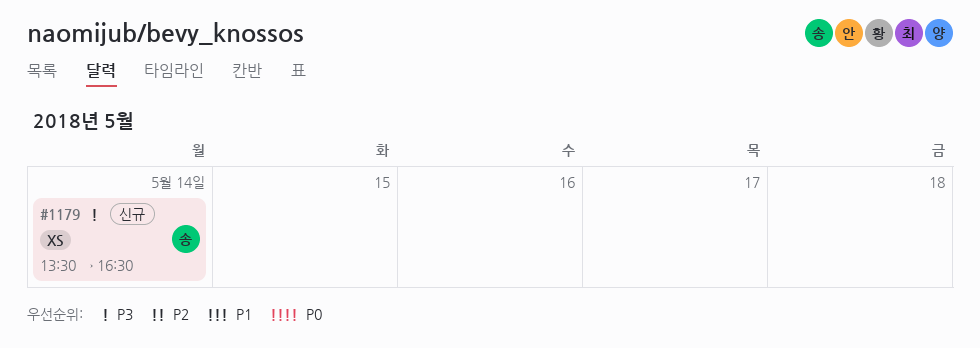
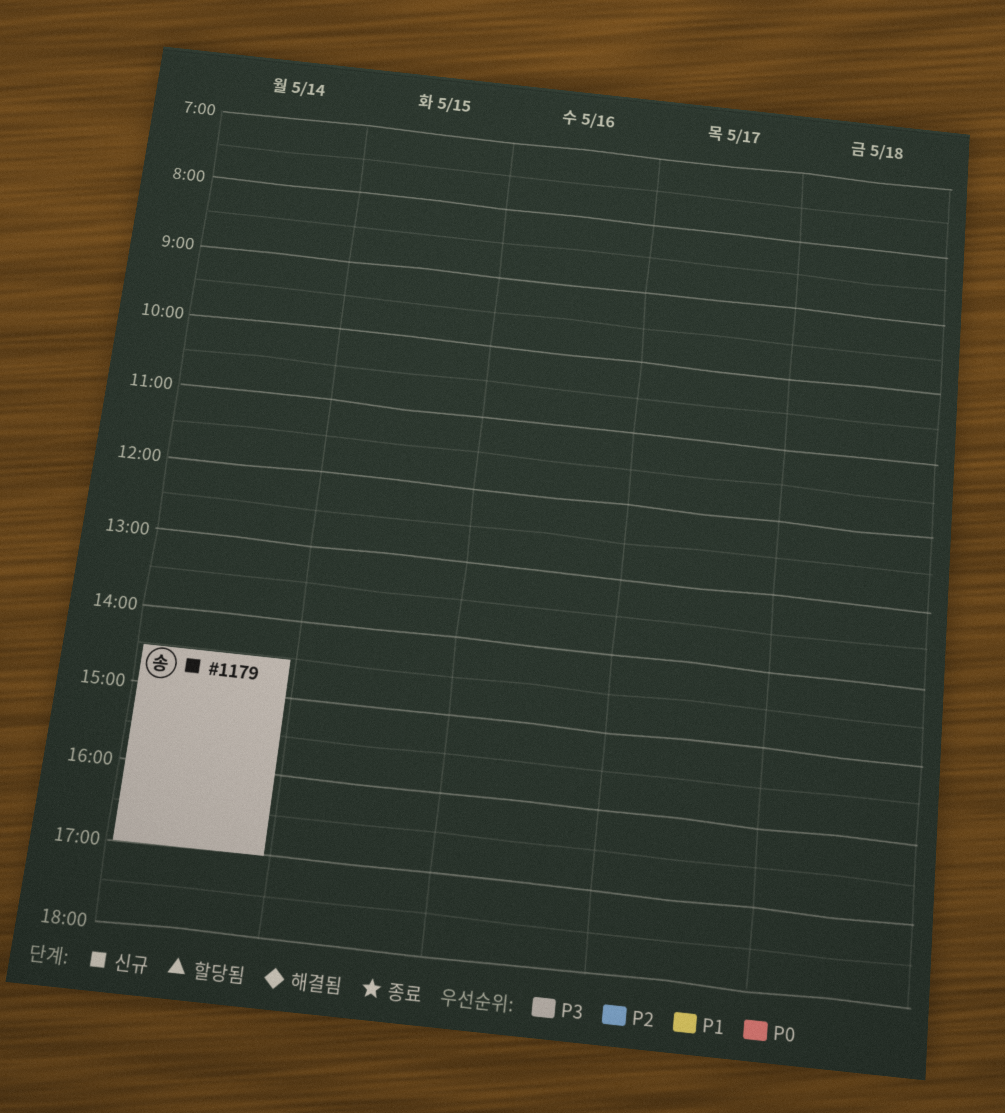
#1179, begins: 13:30 -> 14:30
#1179, ends: 16:30 -> 17:00

